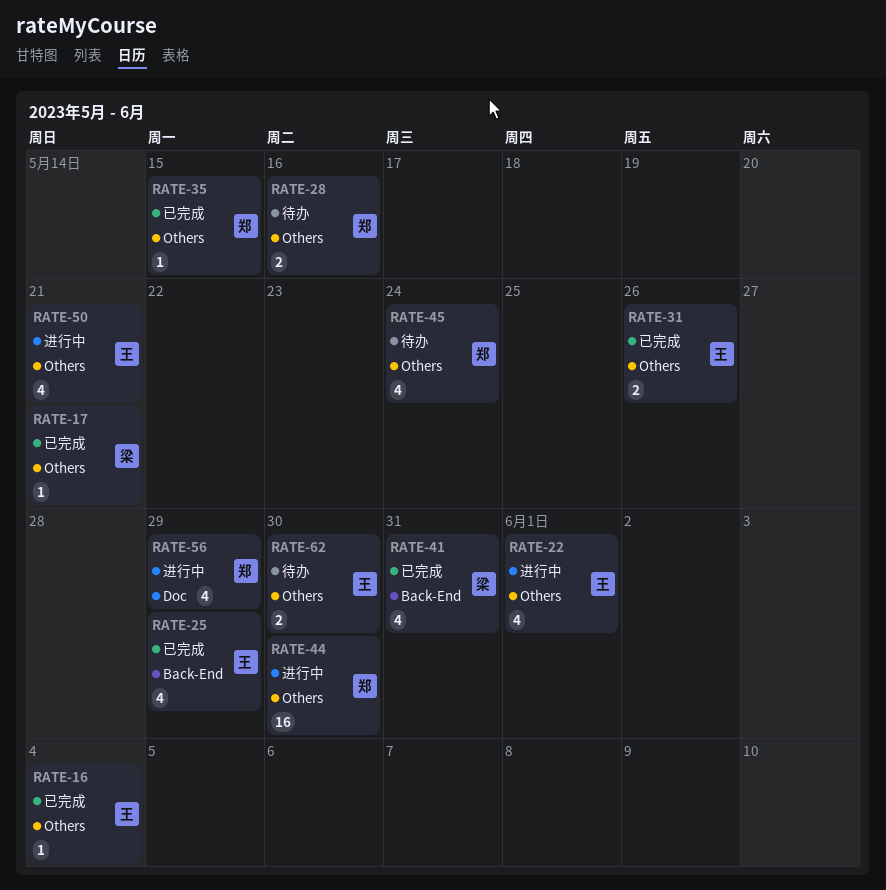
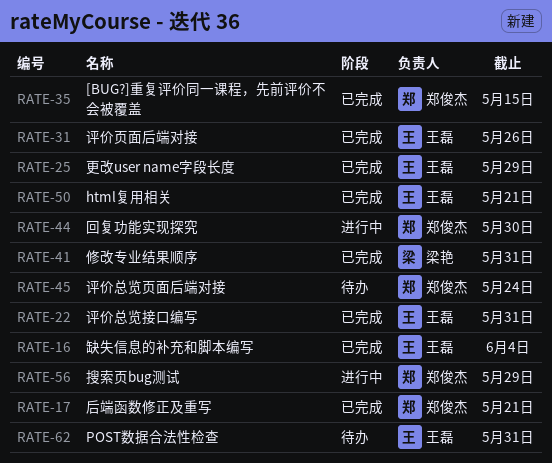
RATE-17, owner: 梁艳 -> 郑俊杰
RATE-22, status: 进行中 -> 已完成
RATE-22, due: Jun 1 -> May 31
RATE-28: present -> none
RATE-50, status: 进行中 -> 已完成
RATE-62, due: May 30 -> May 31

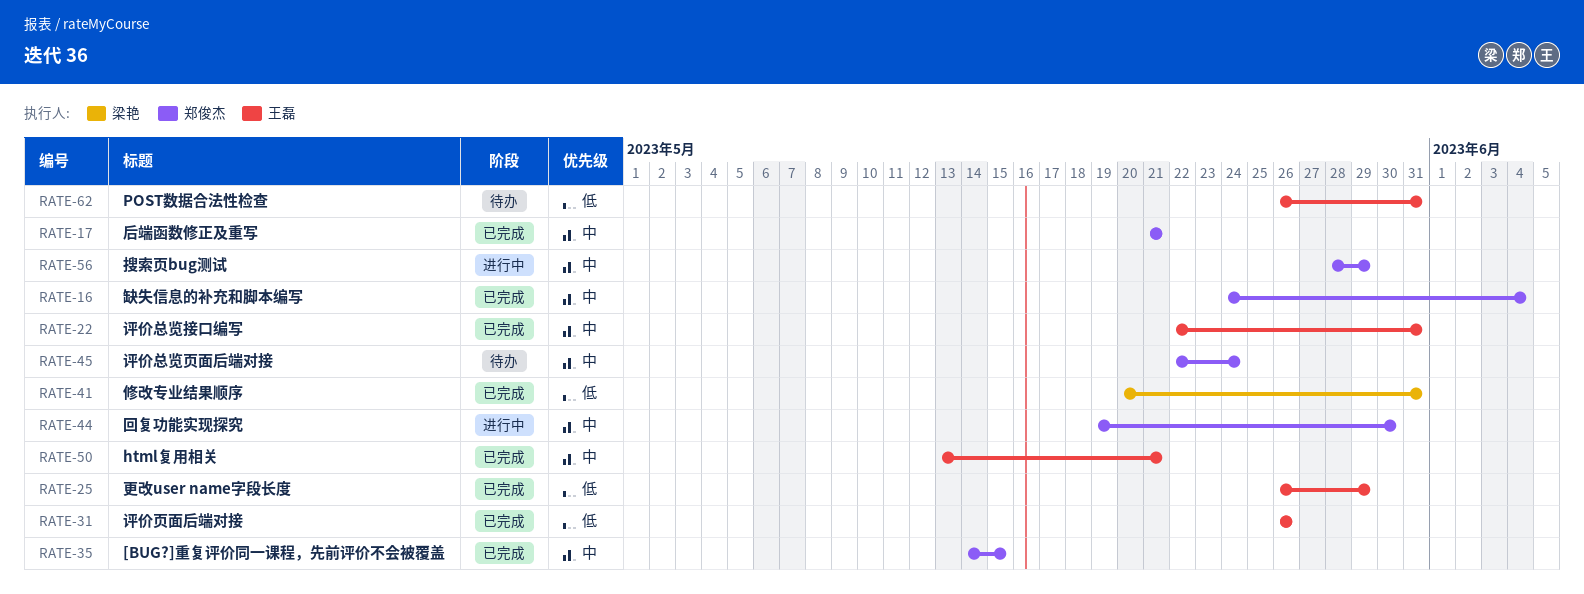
RATE-16, owner: 王磊 -> 郑俊杰

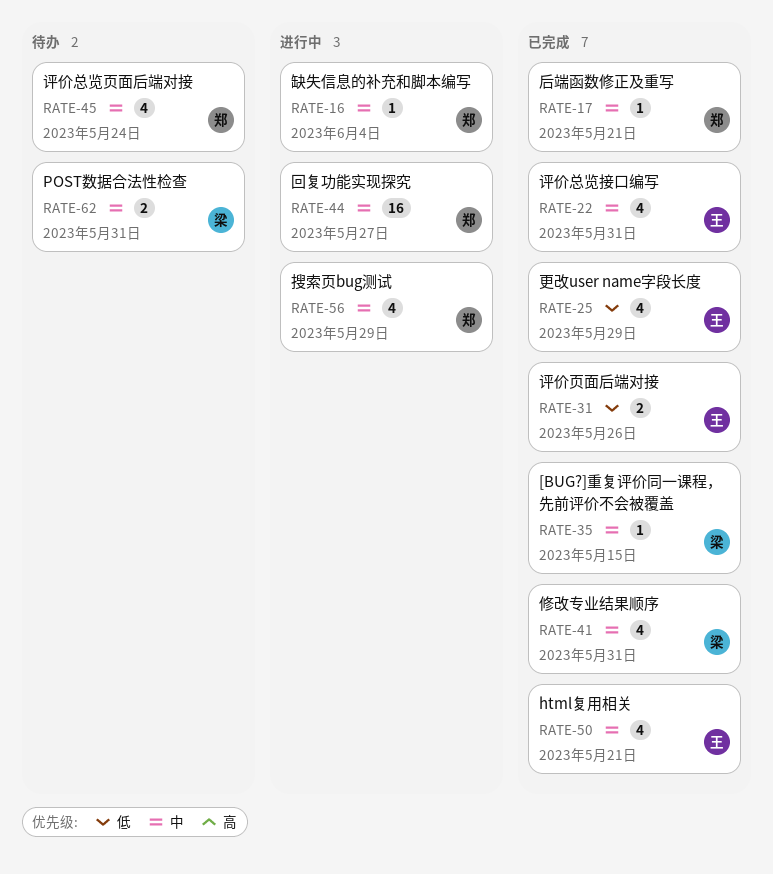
RATE-16, status: 已完成 -> 进行中
RATE-35, owner: 郑俊杰 -> 梁艳
RATE-41, priority: 低 -> 中
RATE-44, due: May 30 -> May 27
RATE-62, owner: 王磊 -> 梁艳
RATE-62, priority: 低 -> 中

